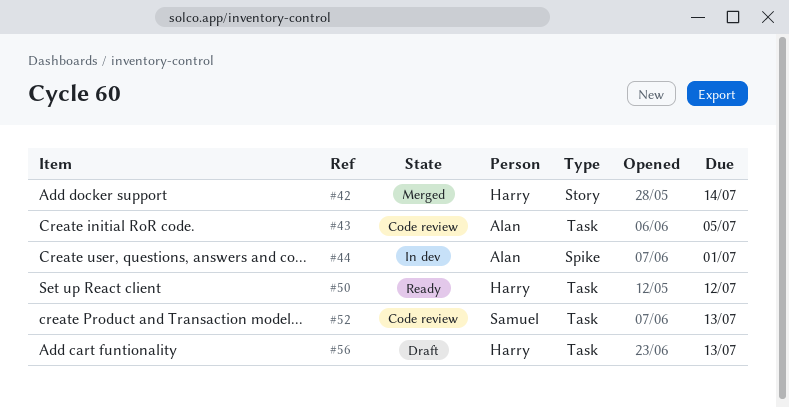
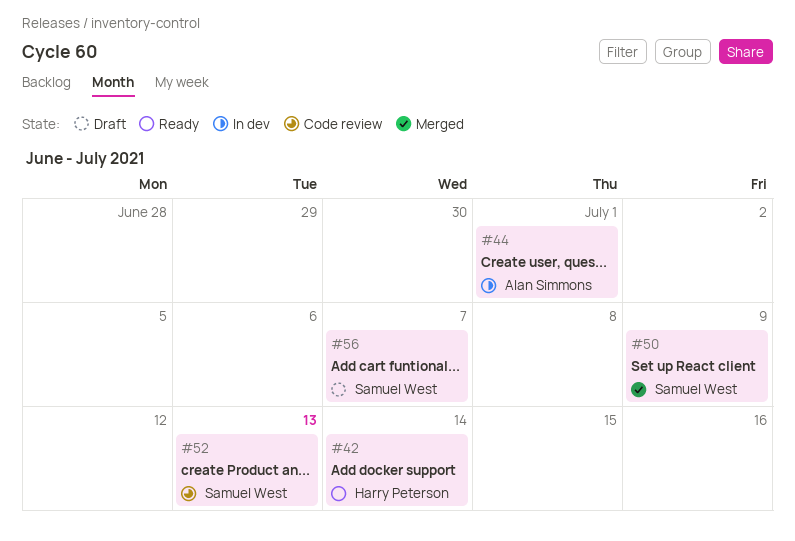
#42, status: Merged -> Ready
#43: present -> none
#50, status: Ready -> Merged
#50, owner: Harry Peterson -> Samuel West
#50, due: Jul 12 -> Jul 9
#56, owner: Harry Peterson -> Samuel West
#56, due: Jul 13 -> Jul 7

